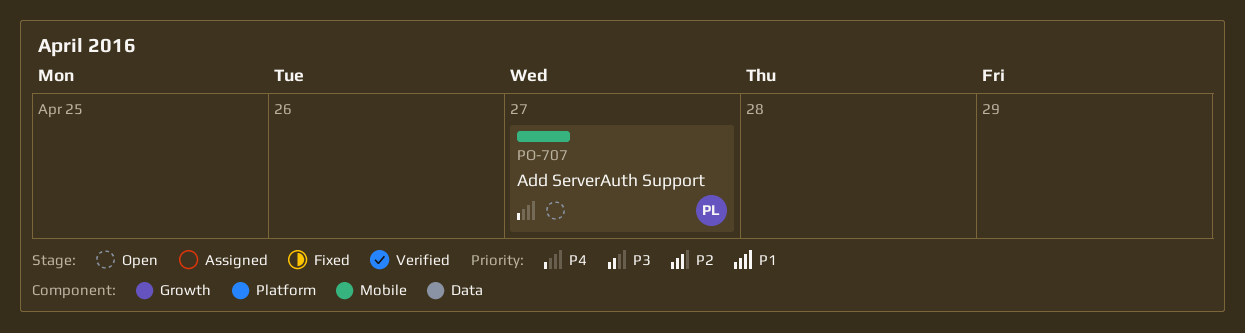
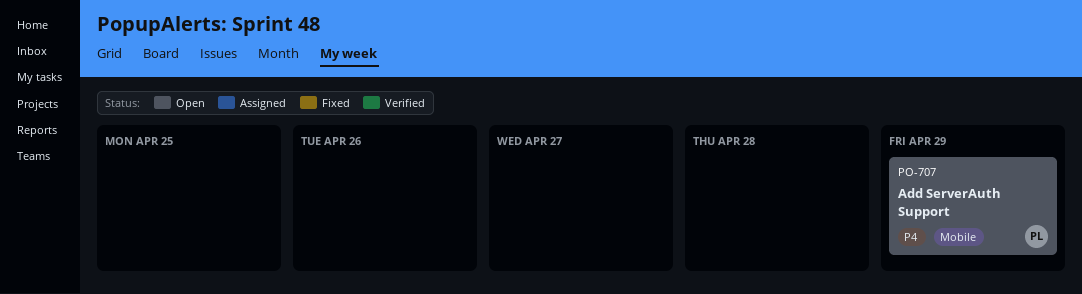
PO-707, due: Apr 27 -> Apr 29

